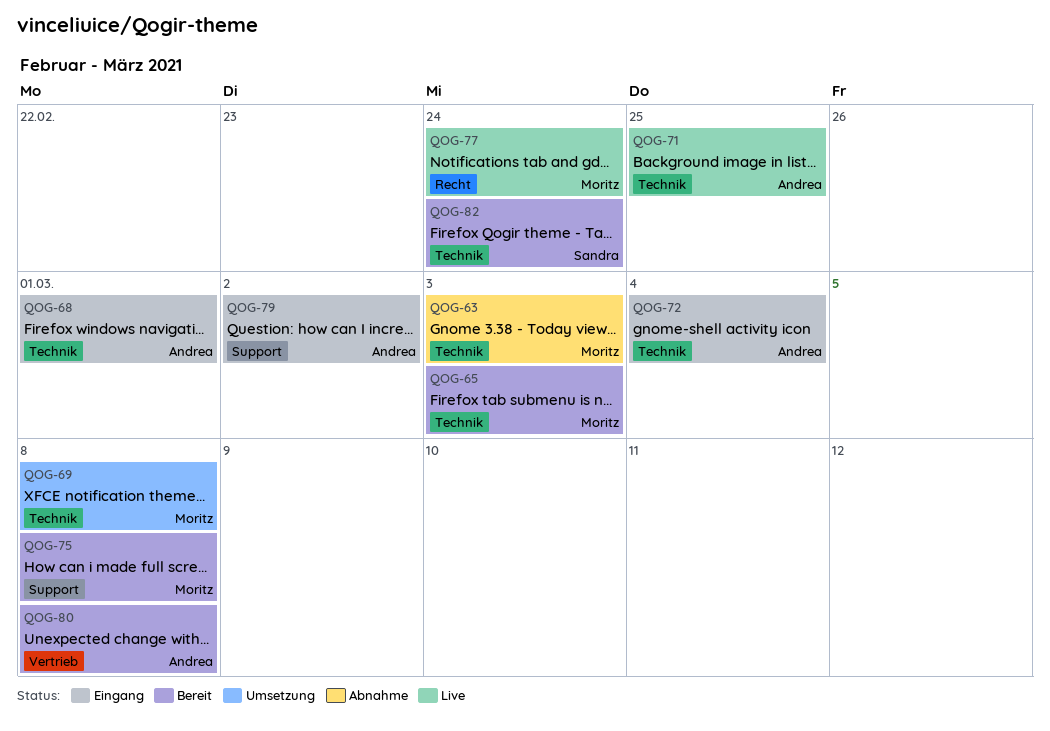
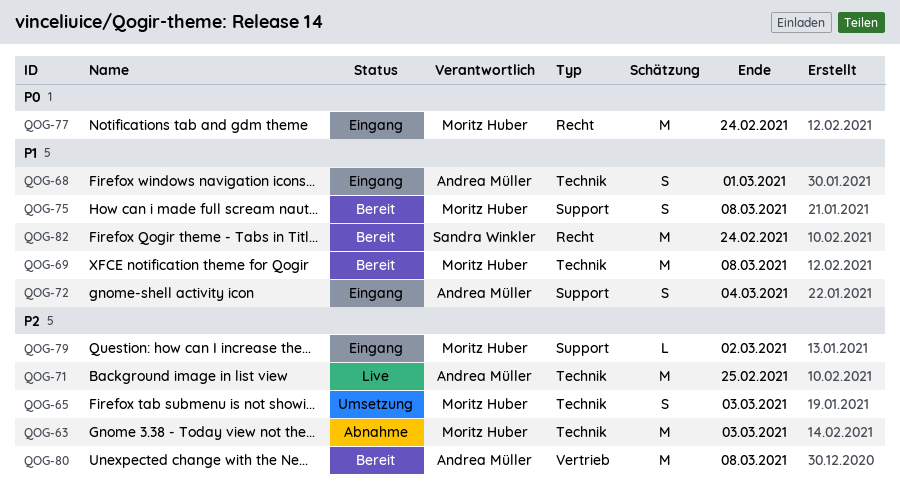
QOG-65, status: Bereit -> Umsetzung
QOG-69, status: Umsetzung -> Bereit
QOG-72, label: Technik -> Support
QOG-77, status: Live -> Eingang
QOG-79, owner: Andrea Müller -> Moritz Huber
QOG-82, label: Technik -> Recht

